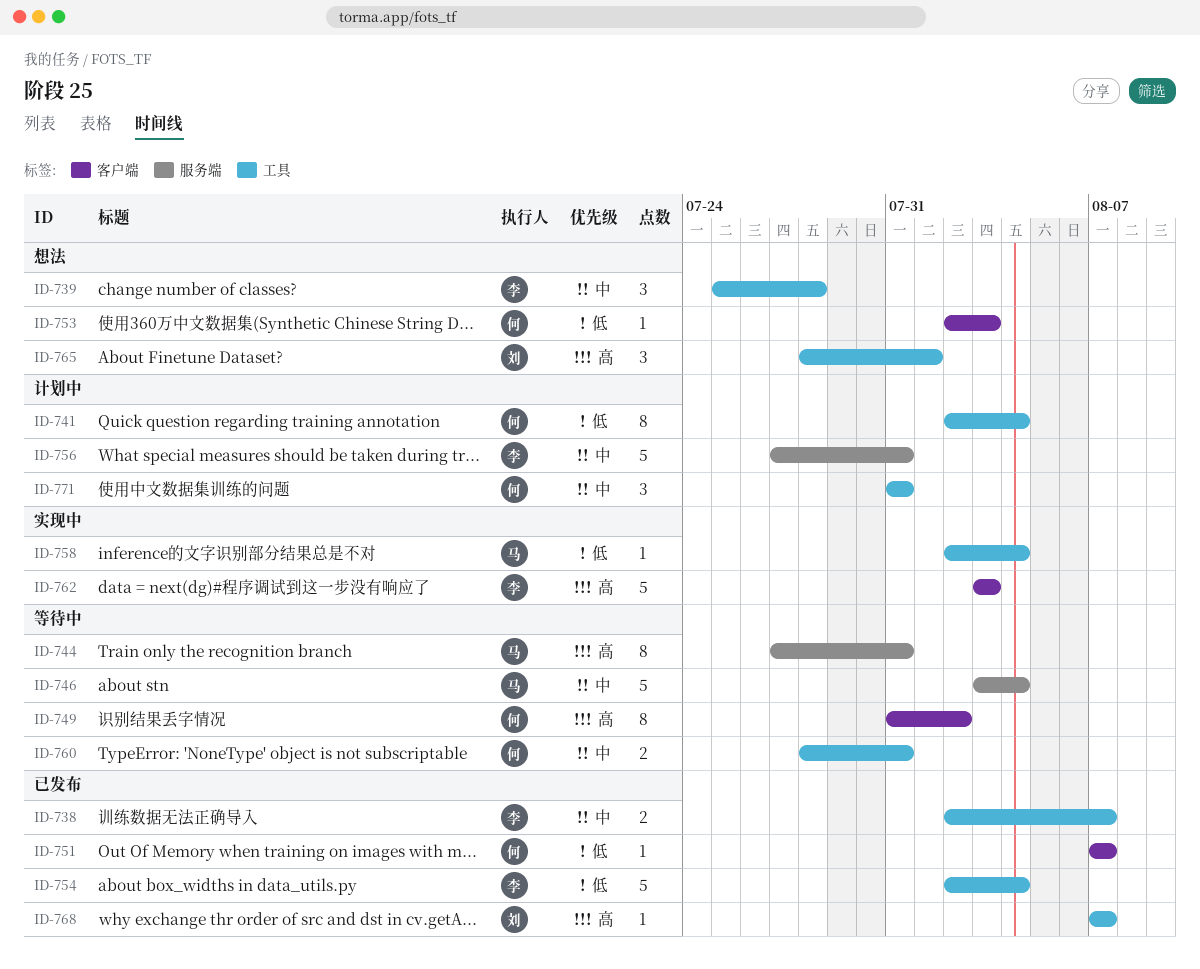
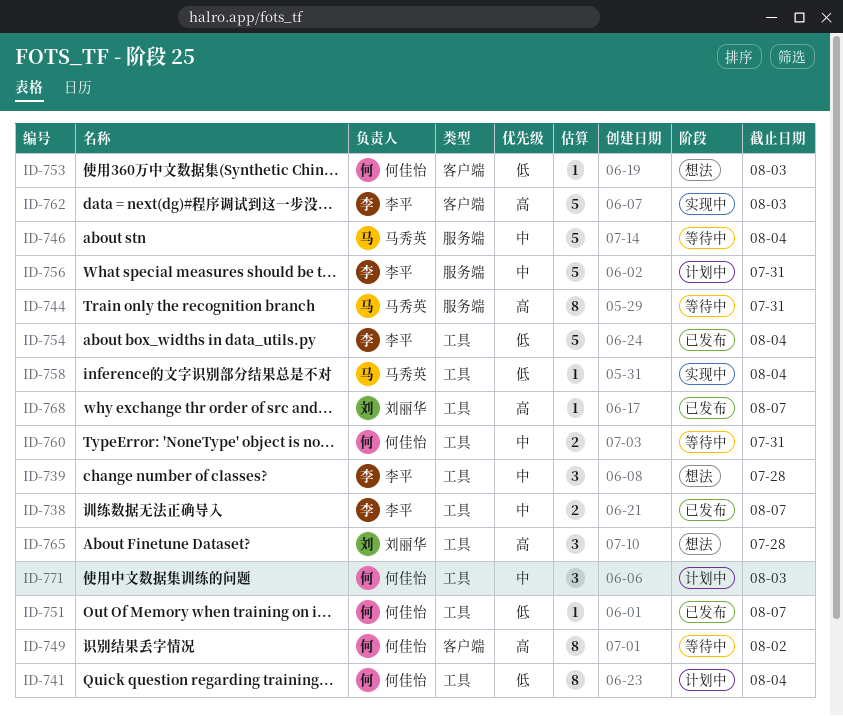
ID-751, label: 客户端 -> 工具
ID-765, due: Aug 1 -> Jul 28
ID-771, due: Jul 31 -> Aug 3

